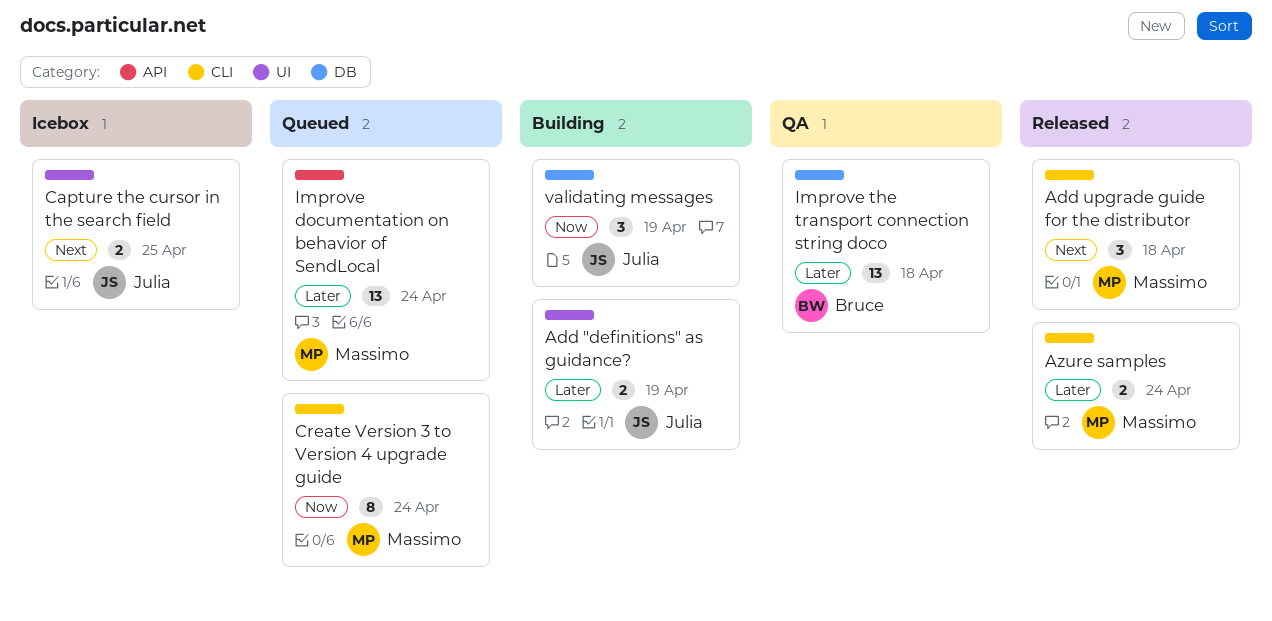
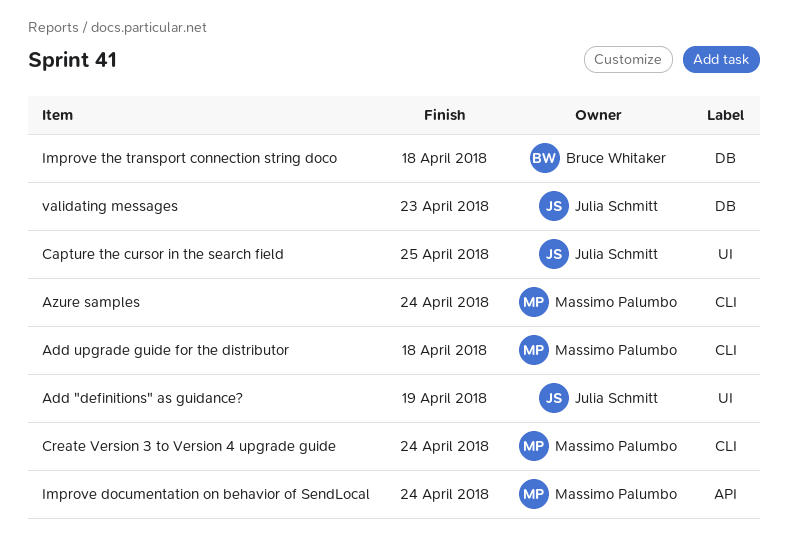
validating messages, due: Apr 19 -> Apr 23

